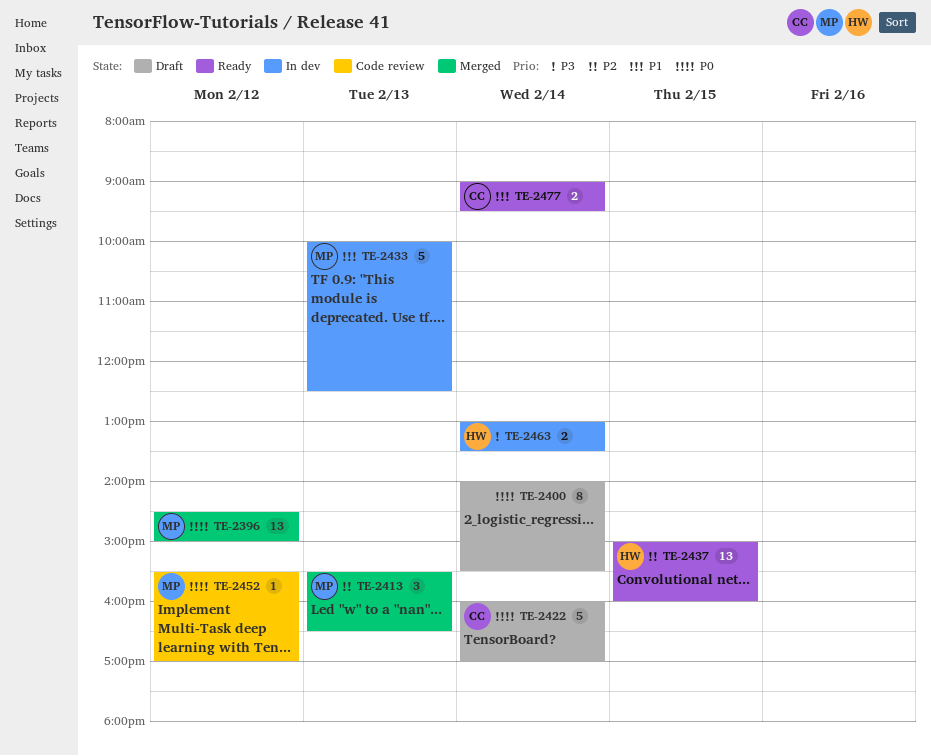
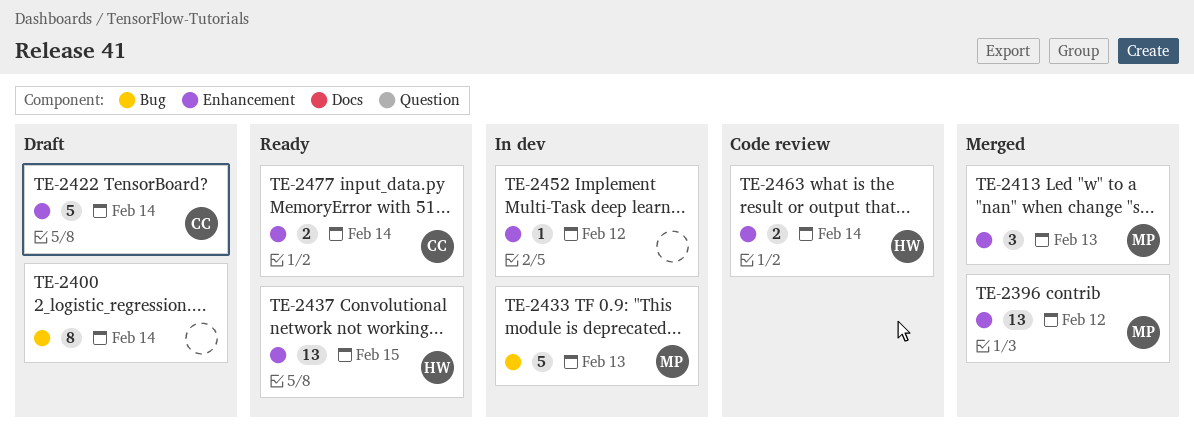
TE-2452, status: Code review -> In dev
TE-2452, owner: MP -> none
TE-2463, status: In dev -> Code review

